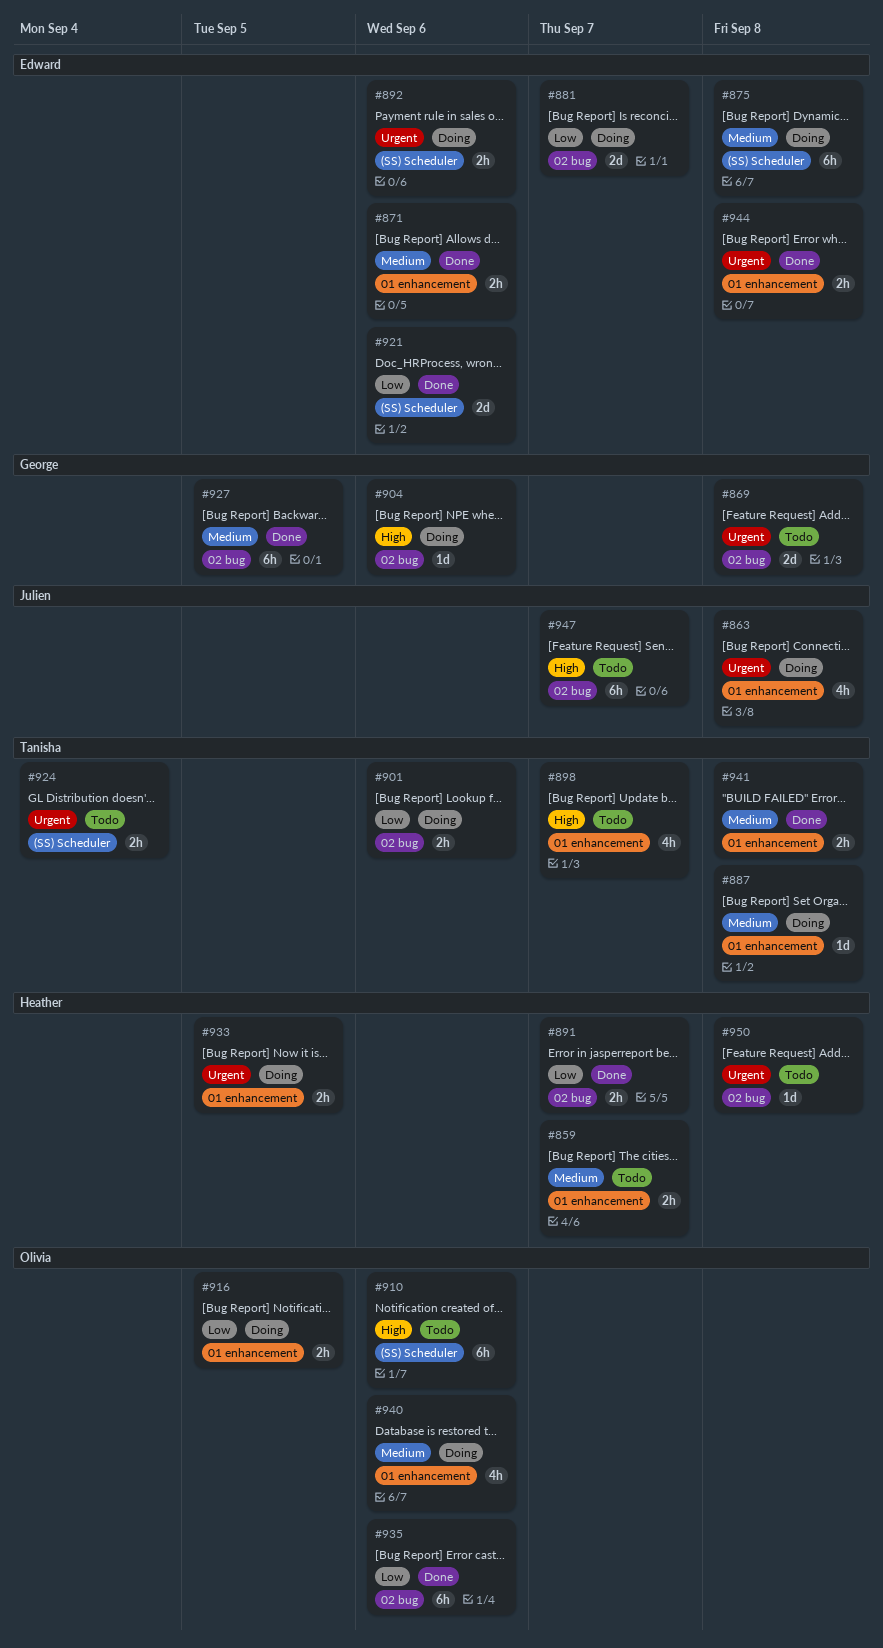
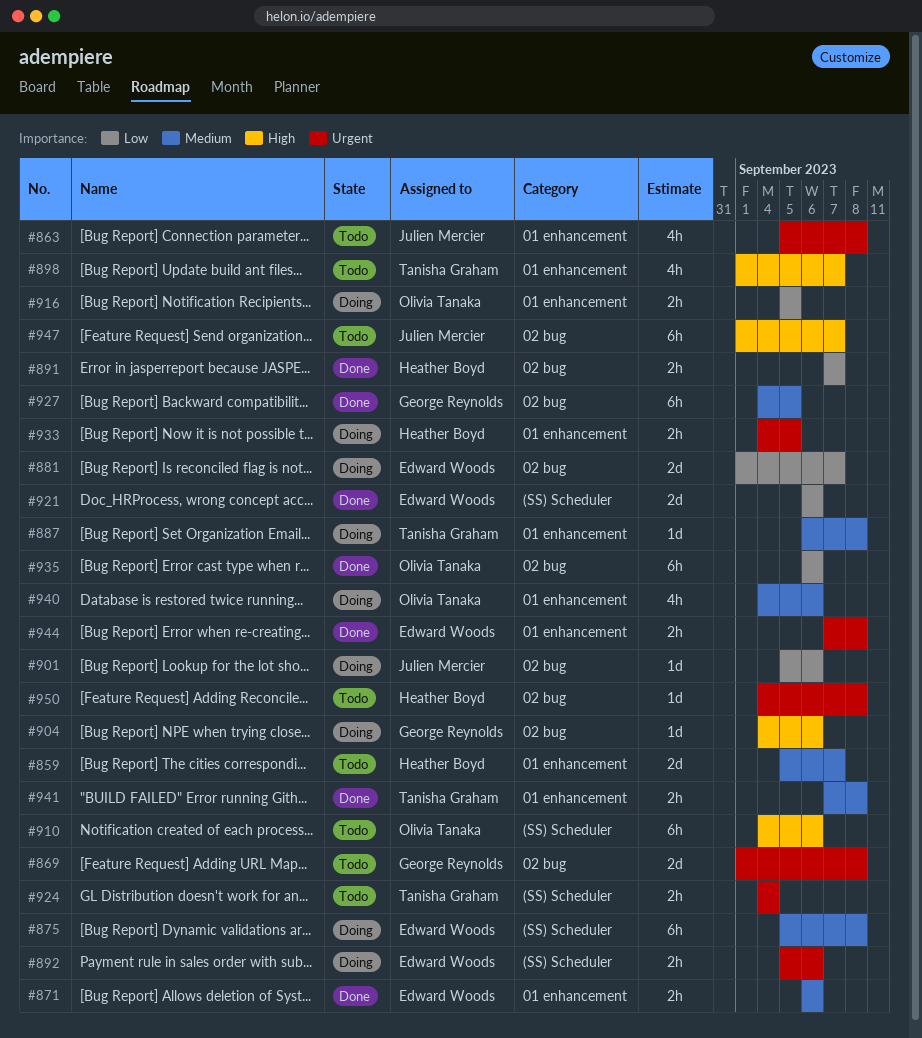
#859, estimate: 2h -> 2d
#863, status: Doing -> Todo
#901, owner: Tanisha Graham -> Julien Mercier
#901, estimate: 2h -> 1d

